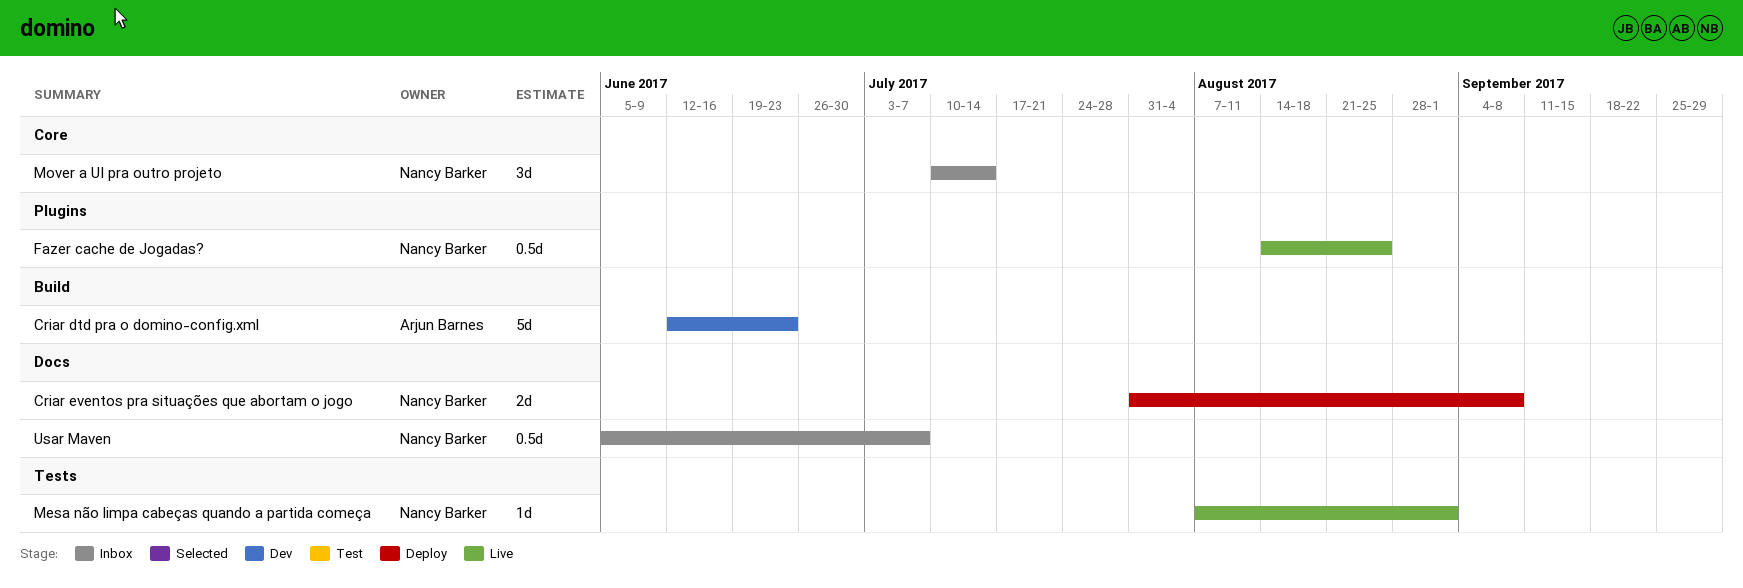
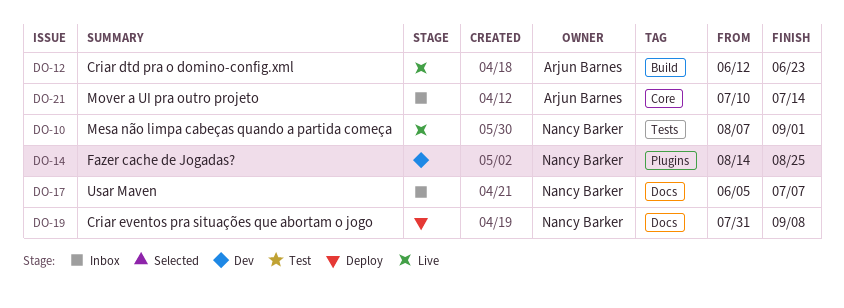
Criar dtd pra o domino-config.xml, status: Dev -> Live
Fazer cache de Jogadas?, status: Live -> Dev
Mover a UI pra outro projeto, owner: Nancy Barker -> Arjun Barnes

